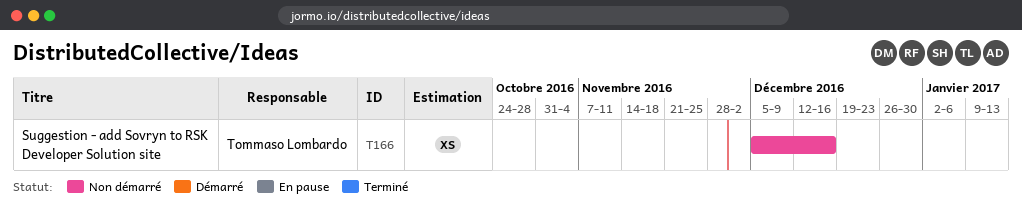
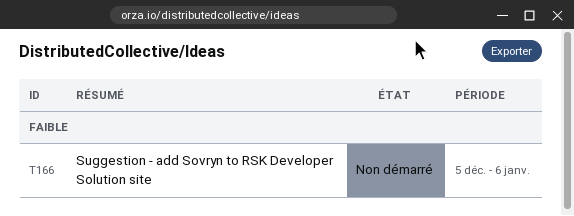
T166, due: Dec 16 -> Jan 6

